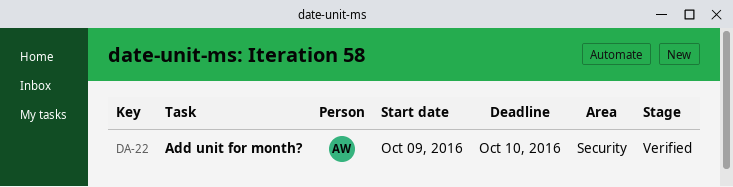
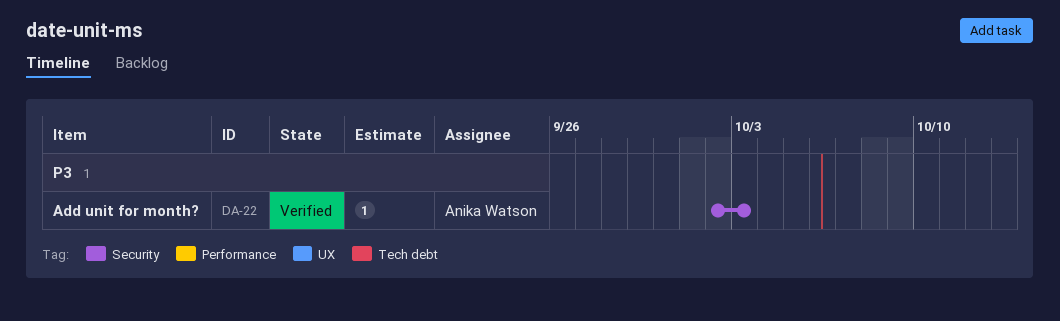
DA-22, start: Oct 9 -> Oct 2
DA-22, due: Oct 10 -> Oct 3

